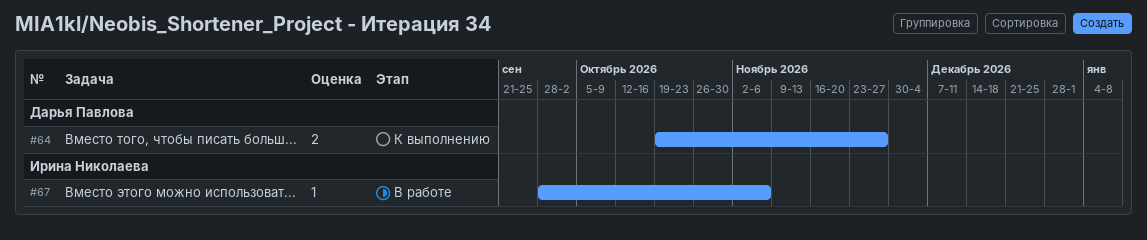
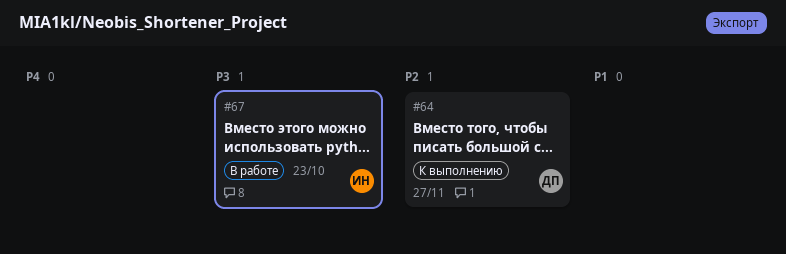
#67, due: Nov 6 -> Oct 23

